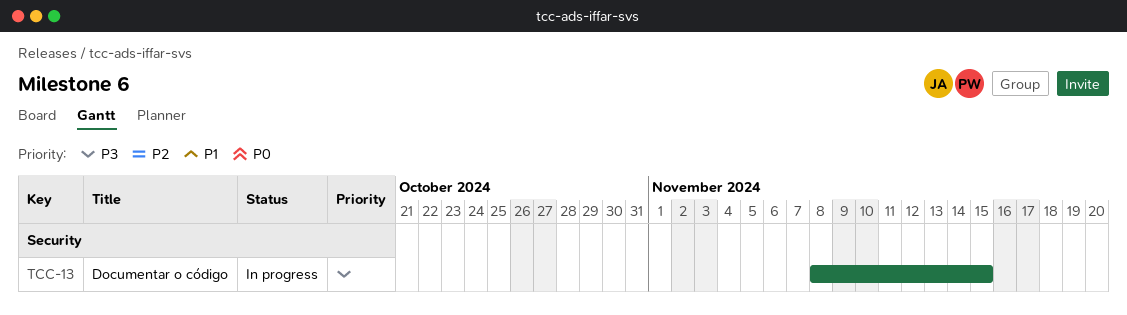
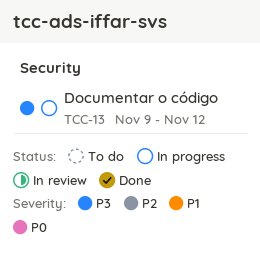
TCC-13, start: Nov 8 -> Nov 9
TCC-13, due: Nov 15 -> Nov 12

